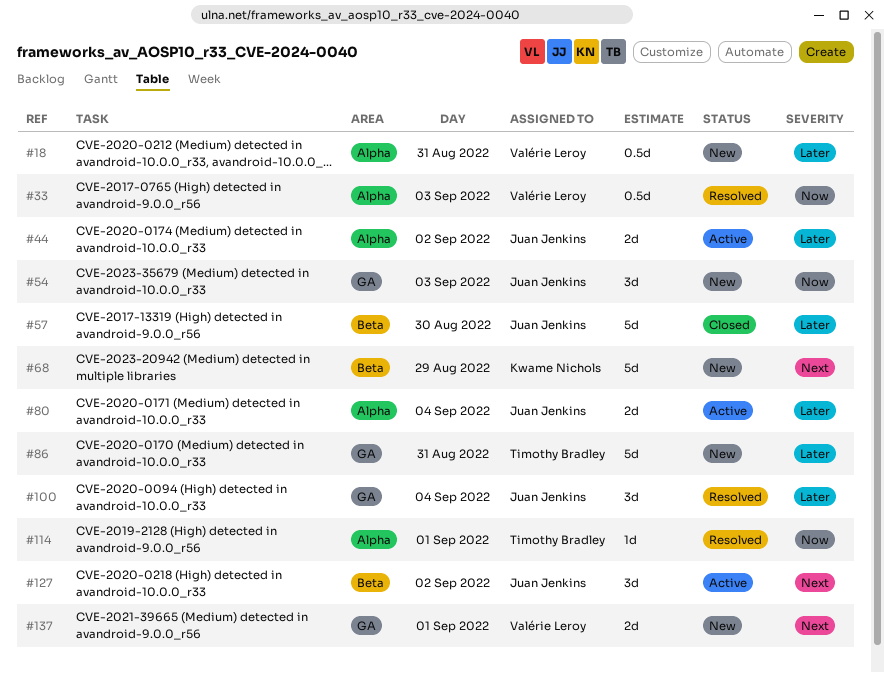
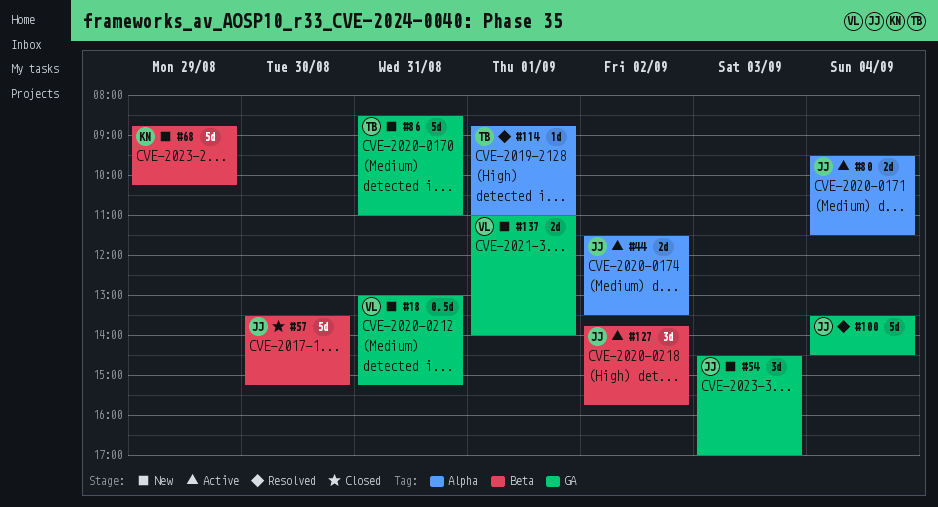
#18, label: Alpha -> GA
#33: present -> none
#100, estimate: 3d -> 5d

